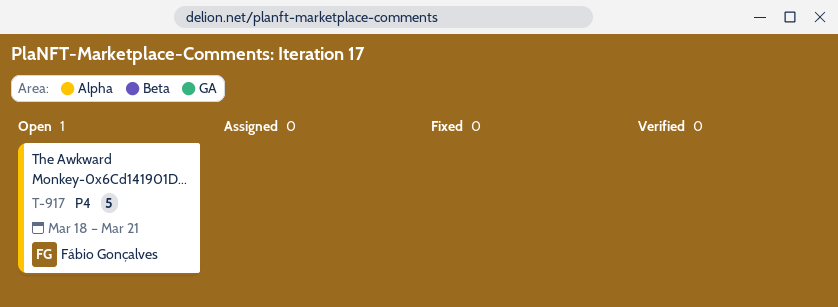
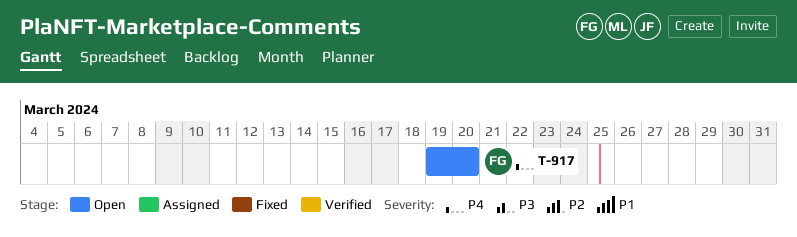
T-917, start: Mar 18 -> Mar 19
T-917, due: Mar 21 -> Mar 20

